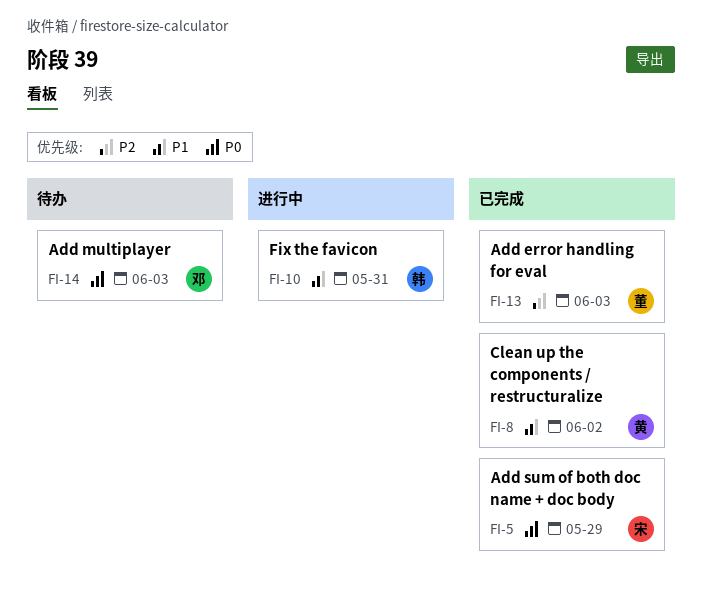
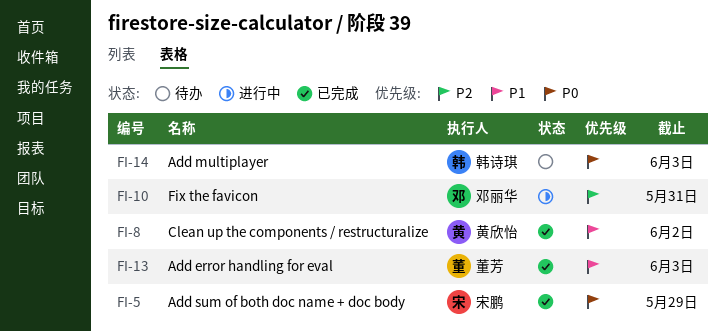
FI-10, owner: 韩诗琪 -> 邓丽华
FI-10, priority: P1 -> P2
FI-13, priority: P2 -> P1
FI-14, owner: 邓丽华 -> 韩诗琪

